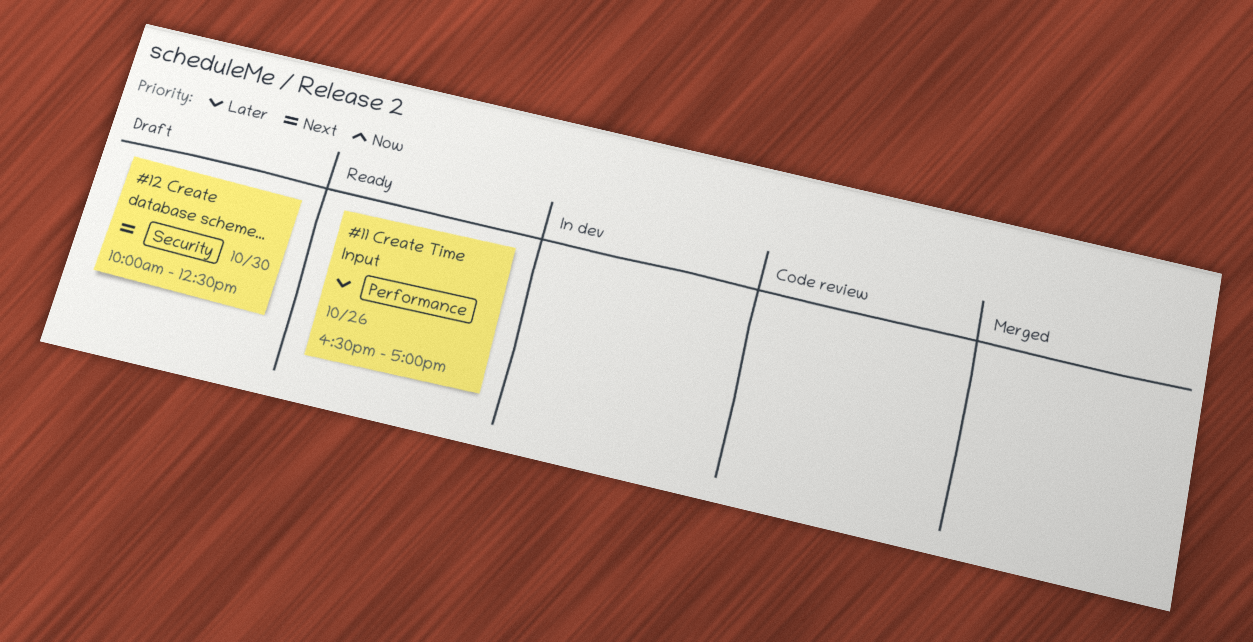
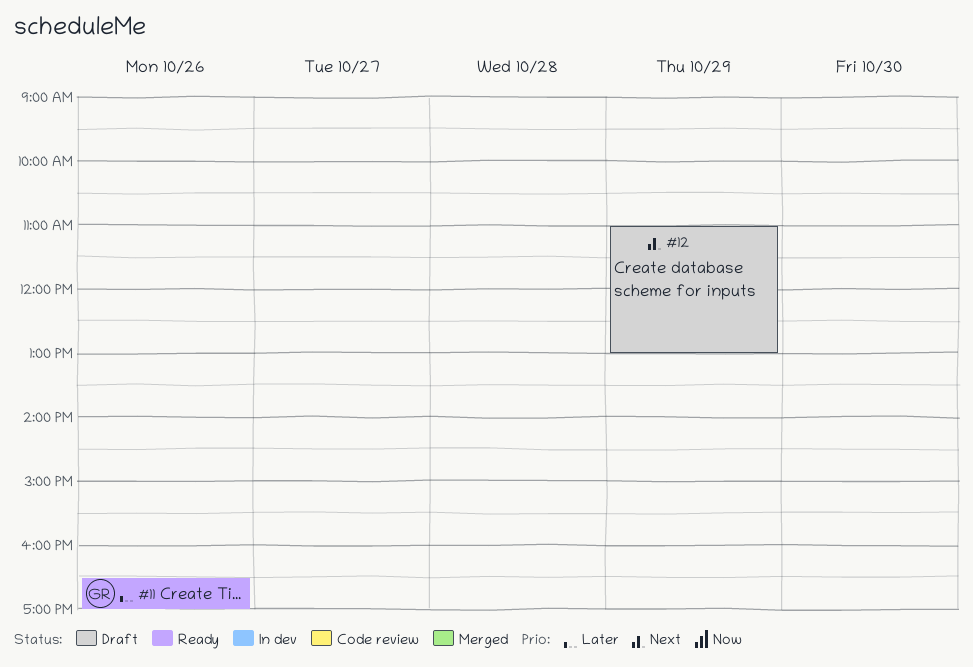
#12, day: Oct 30 -> Oct 29
#12, begins: 10:00 -> 11:00
#12, ends: 12:30 -> 13:00

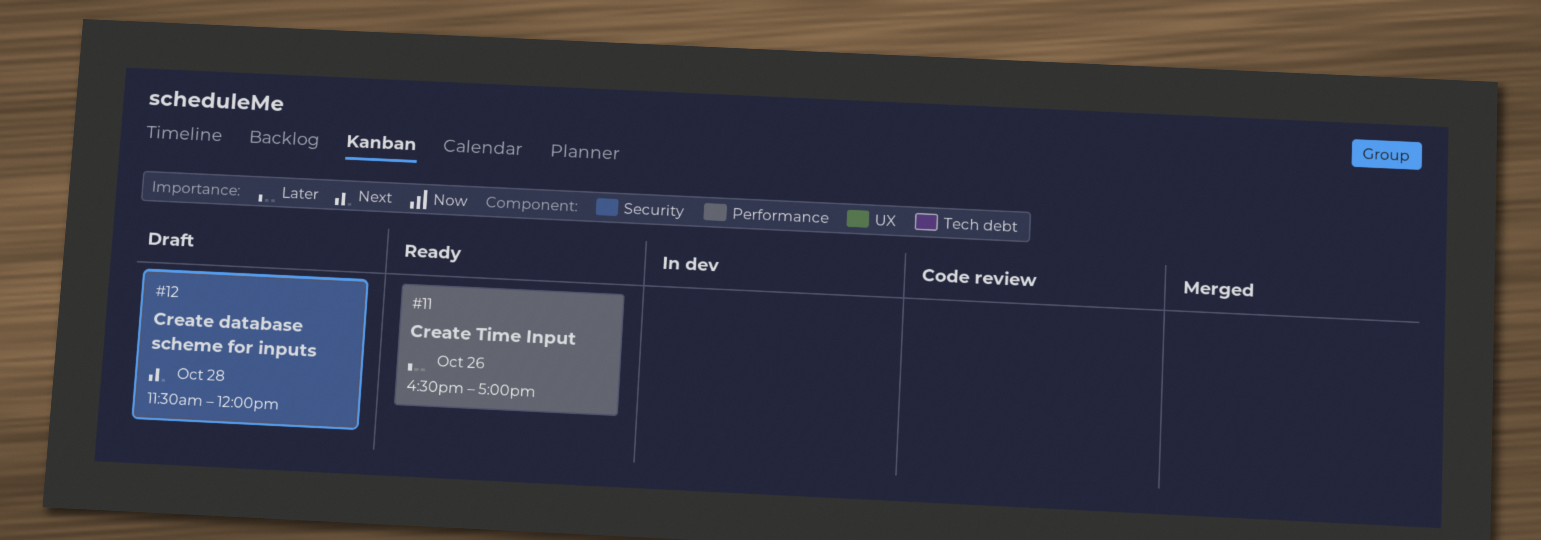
#12, day: Oct 29 -> Oct 28
#12, begins: 11:00 -> 11:30
#12, ends: 13:00 -> 12:00

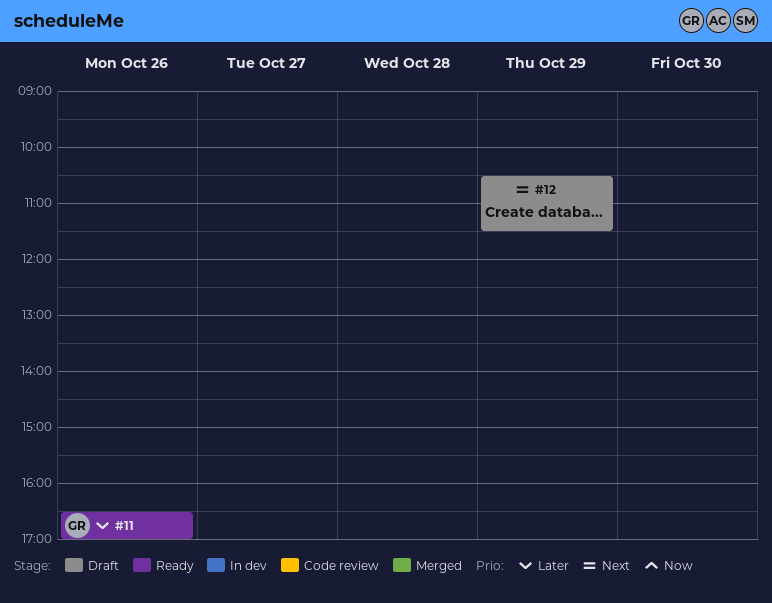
#12, day: Oct 28 -> Oct 29
#12, begins: 11:30 -> 10:30
#12, ends: 12:00 -> 11:30

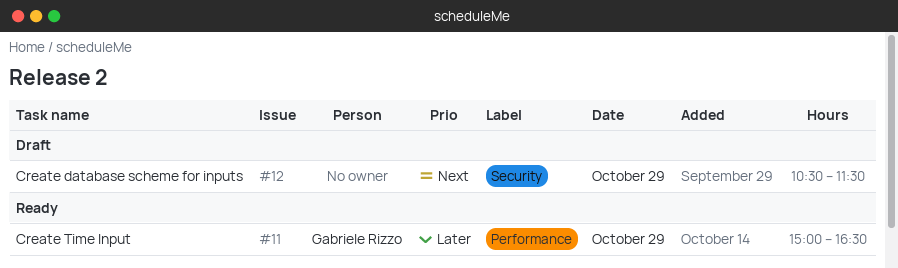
#11, day: Oct 26 -> Oct 29
#11, begins: 16:30 -> 15:00
#11, ends: 17:00 -> 16:30

